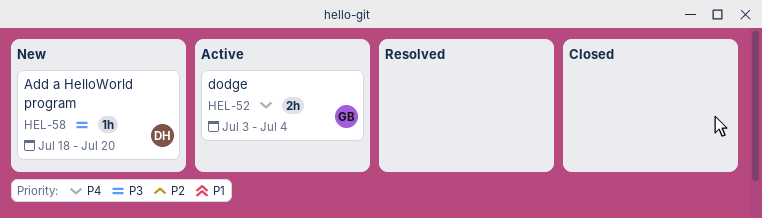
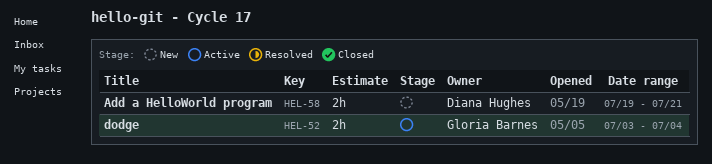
HEL-58, estimate: 1h -> 2h
HEL-58, start: Jul 18 -> Jul 19
HEL-58, due: Jul 20 -> Jul 21

